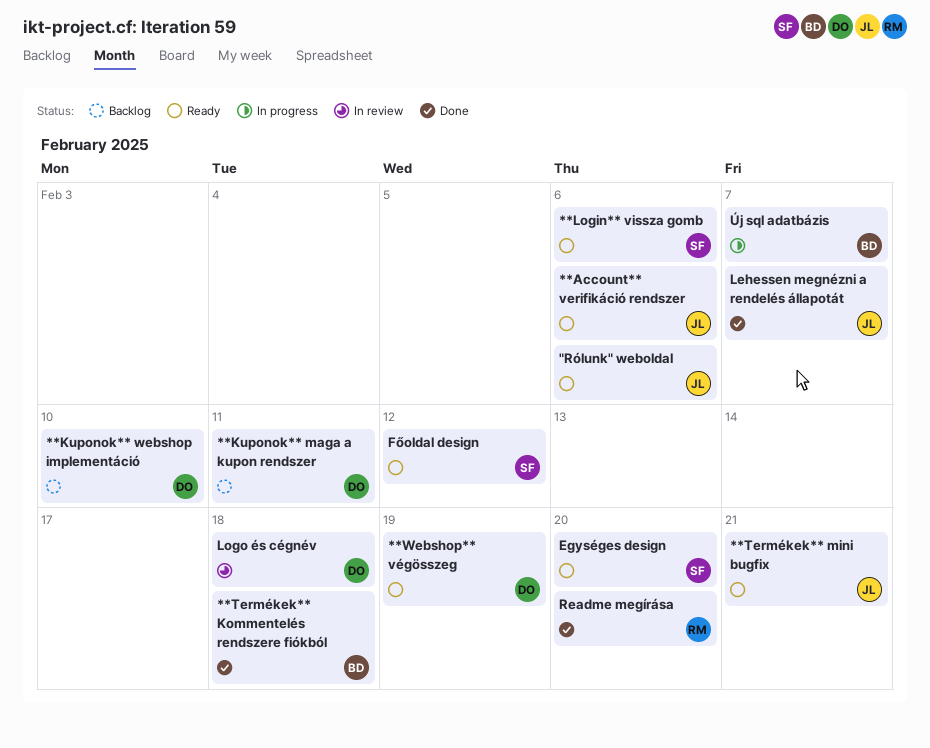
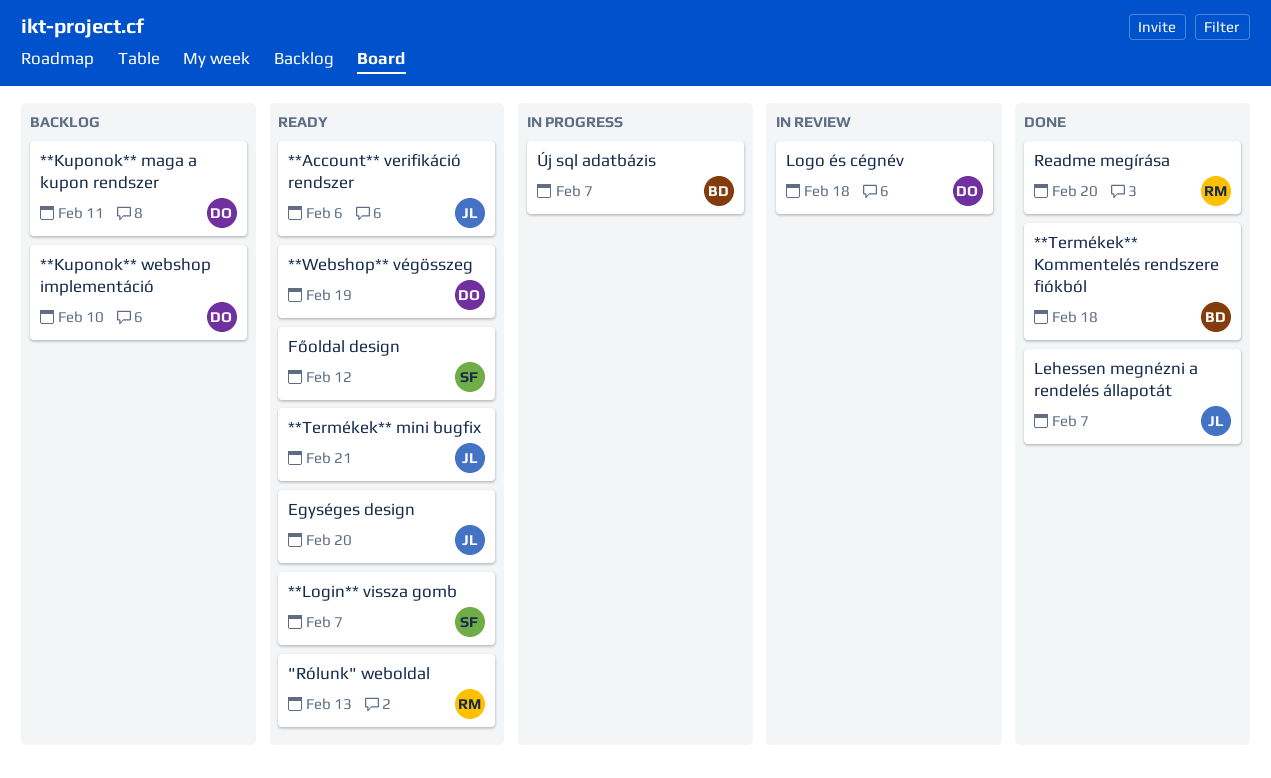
"Rólunk" weboldal, owner: JL -> RM
"Rólunk" weboldal, due: Feb 6 -> Feb 13
**Login** vissza gomb, due: Feb 6 -> Feb 7
Egységes design, owner: SF -> JL

